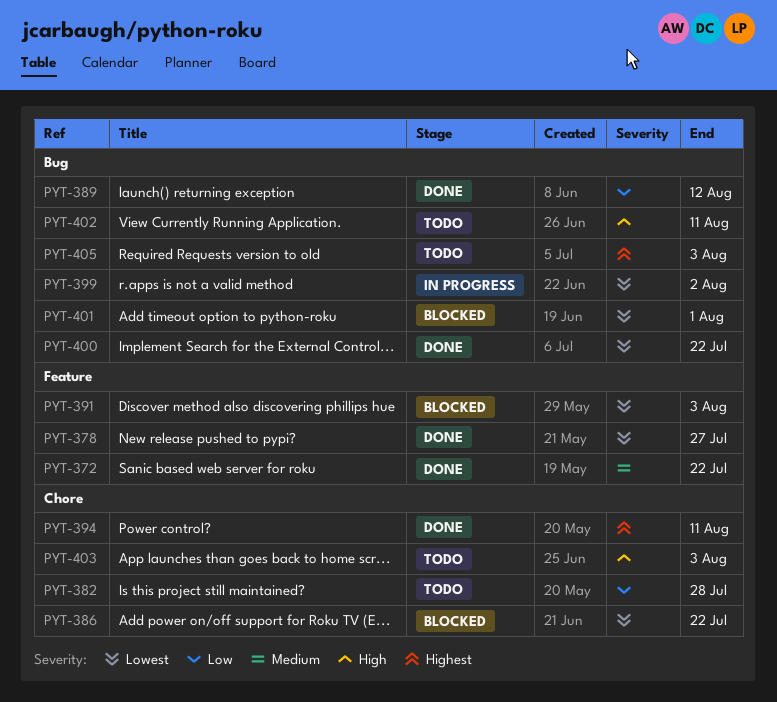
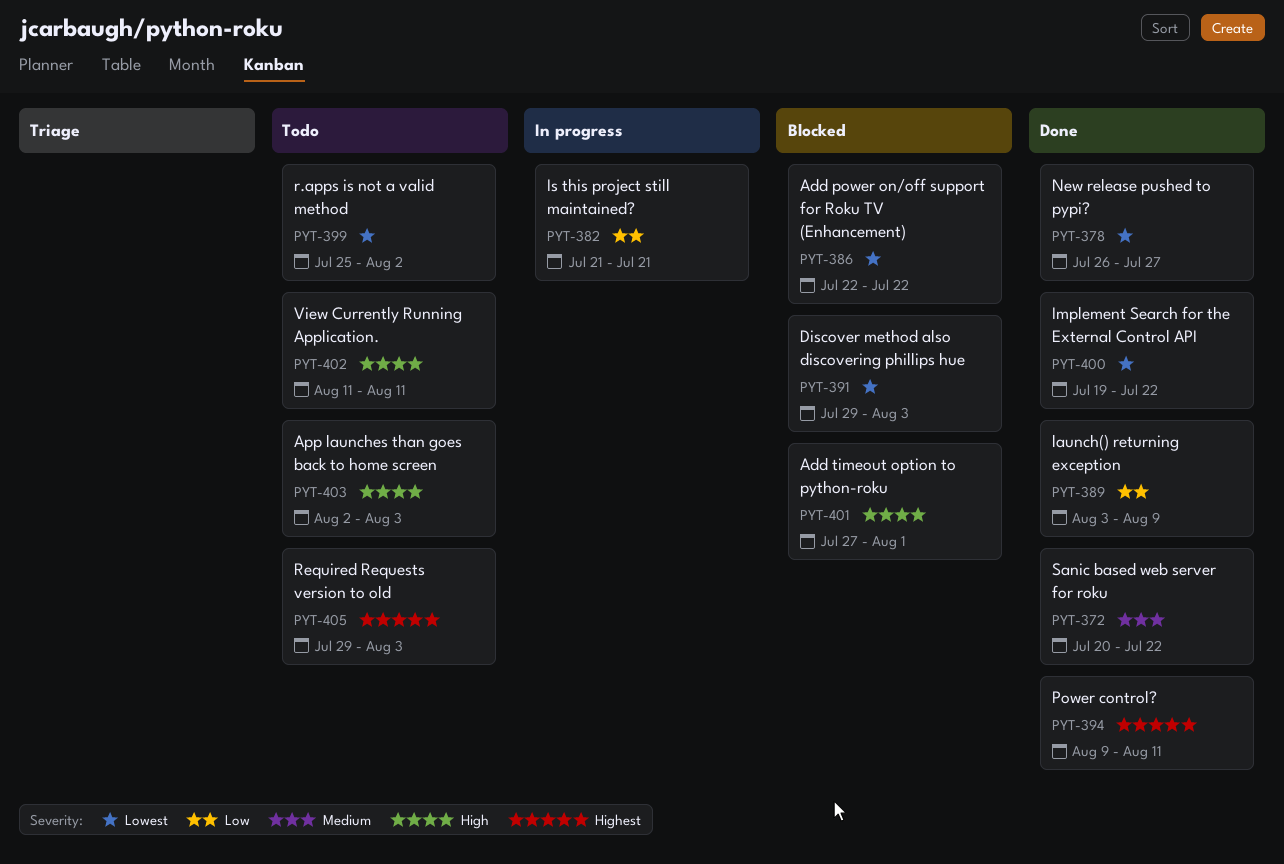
PYT-382, status: Todo -> In progress
PYT-382, due: Jul 28 -> Jul 21
PYT-389, due: Aug 12 -> Aug 9
PYT-399, status: In progress -> Todo
PYT-401, priority: Lowest -> High

